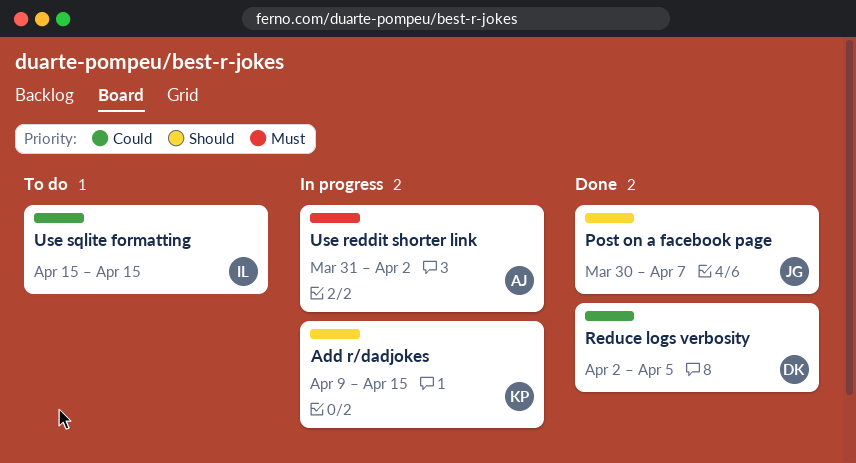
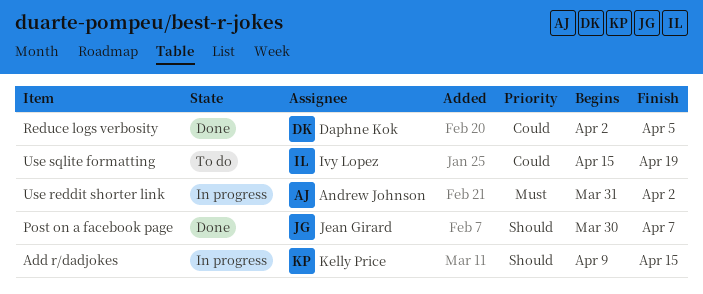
Use sqlite formatting, due: Apr 15 -> Apr 19

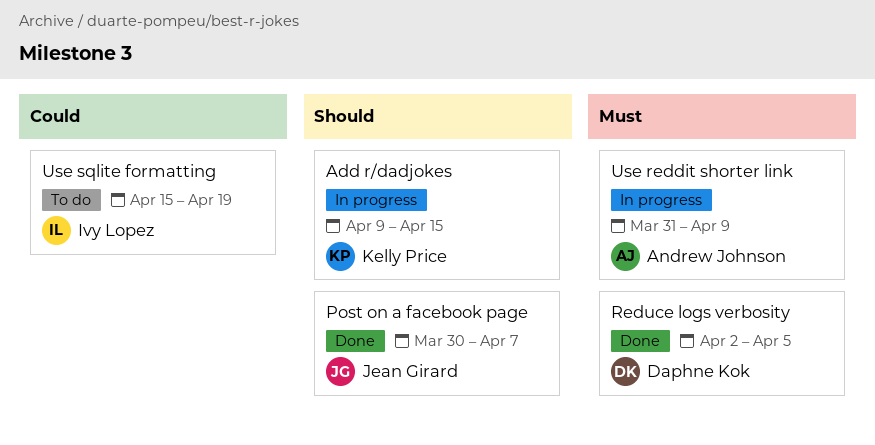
Reduce logs verbosity, priority: Could -> Must
Use reddit shorter link, due: Apr 2 -> Apr 9

